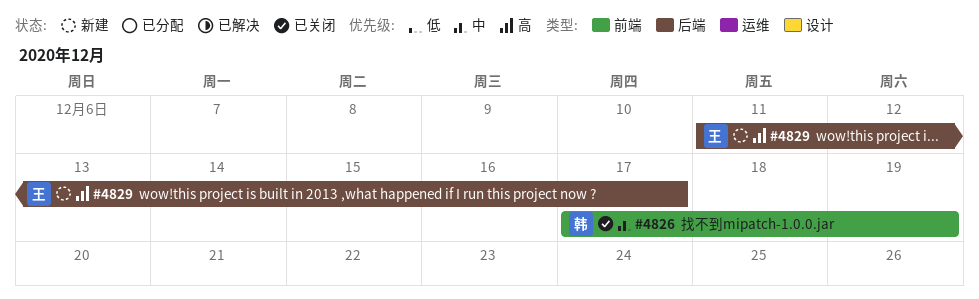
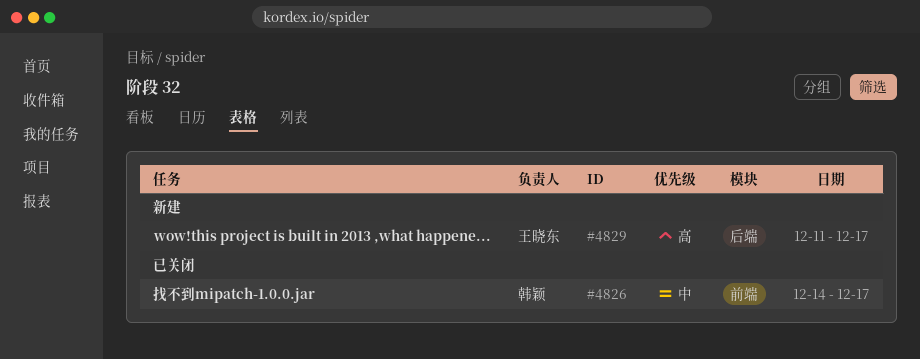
#4826, start: Dec 17 -> Dec 14
#4826, due: Dec 19 -> Dec 17

